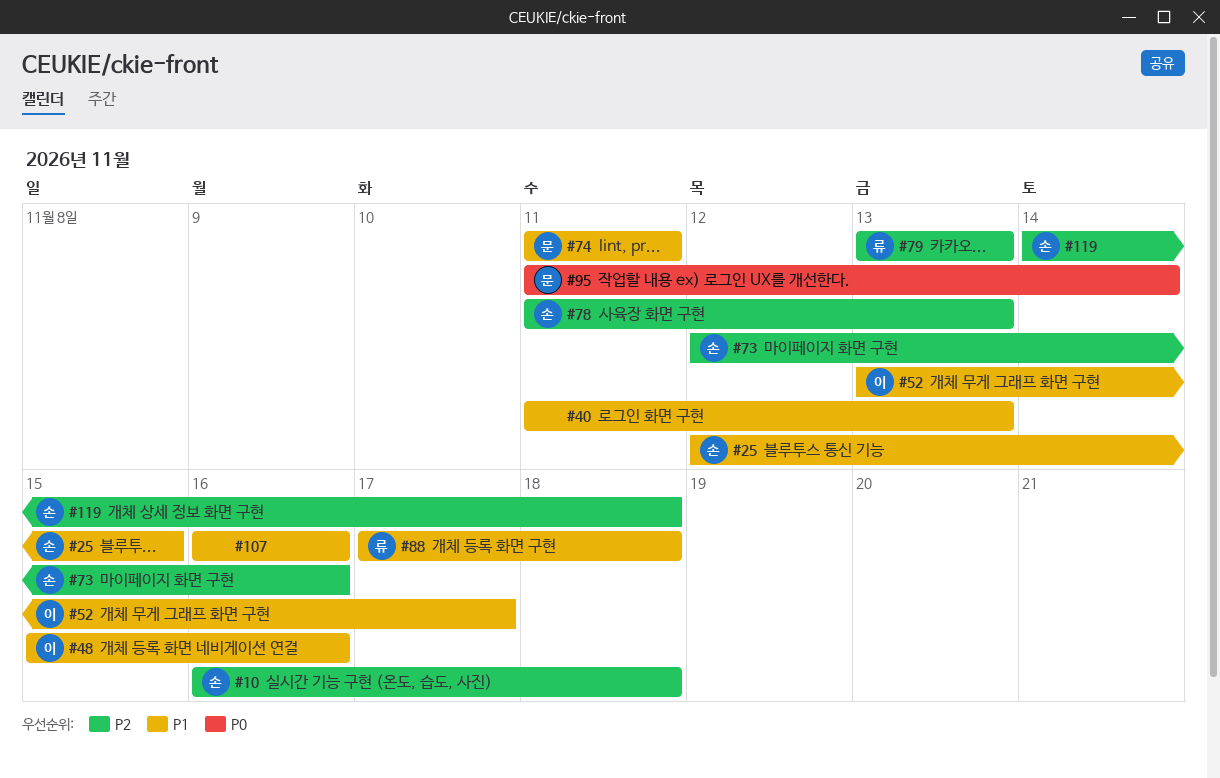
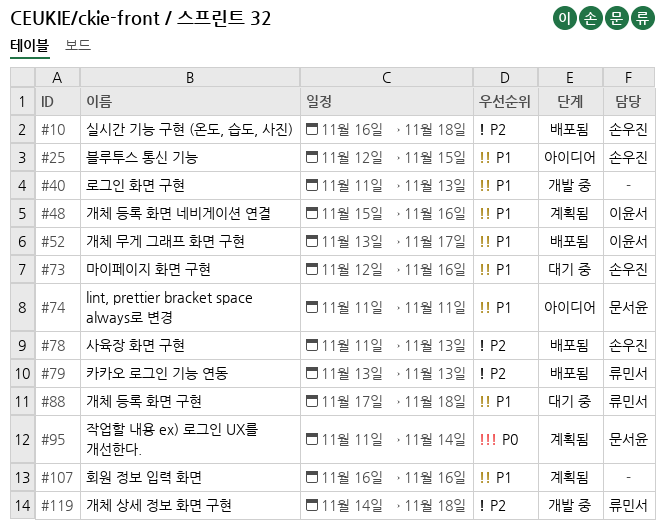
#73, priority: P2 -> P1
#119, owner: 손우진 -> 류민서

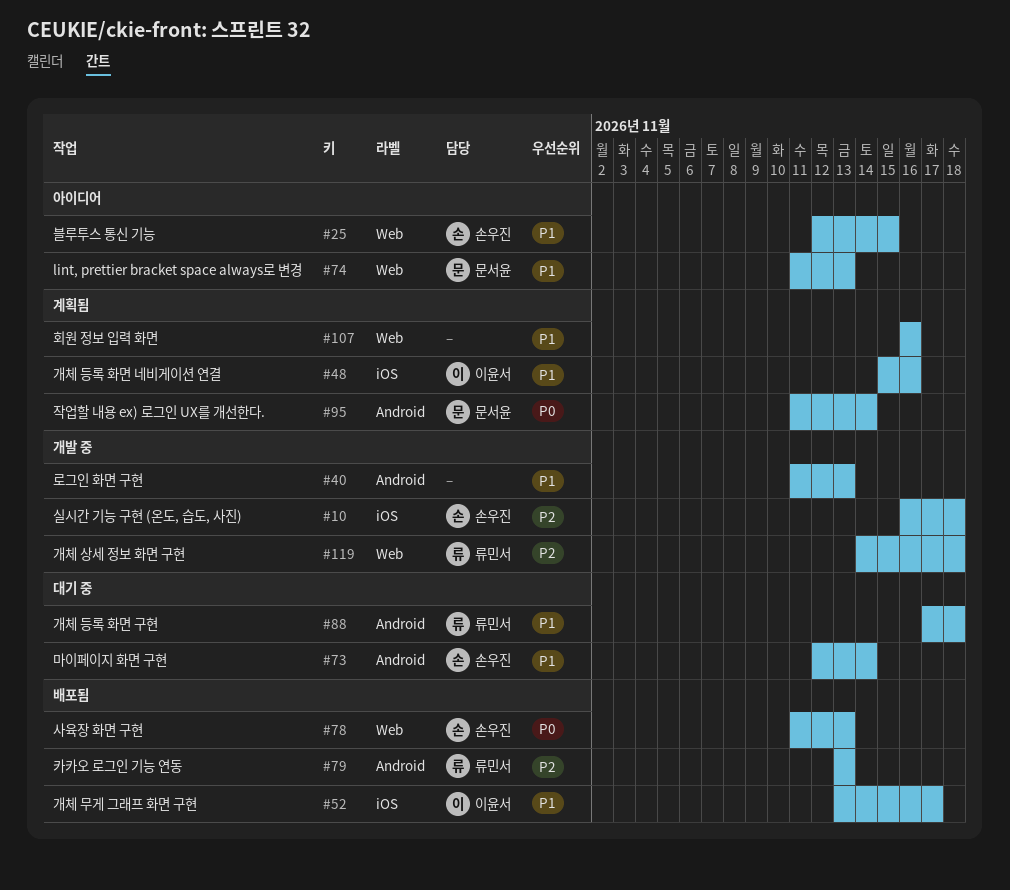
#10, status: 배포됨 -> 개발 중
#73, due: Nov 16 -> Nov 14
#74, due: Nov 11 -> Nov 13
#78, priority: P2 -> P0

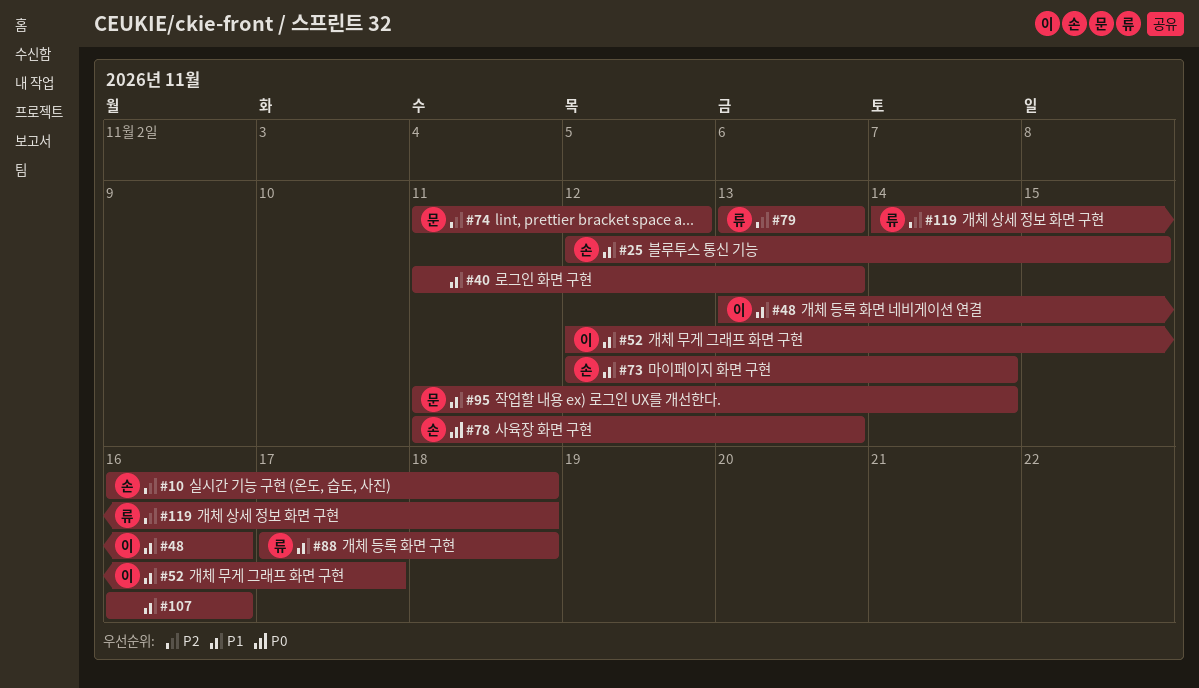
#48, start: Nov 15 -> Nov 13
#52, start: Nov 13 -> Nov 12
#74, priority: P1 -> P2
#74, due: Nov 13 -> Nov 12
#95, priority: P0 -> P1

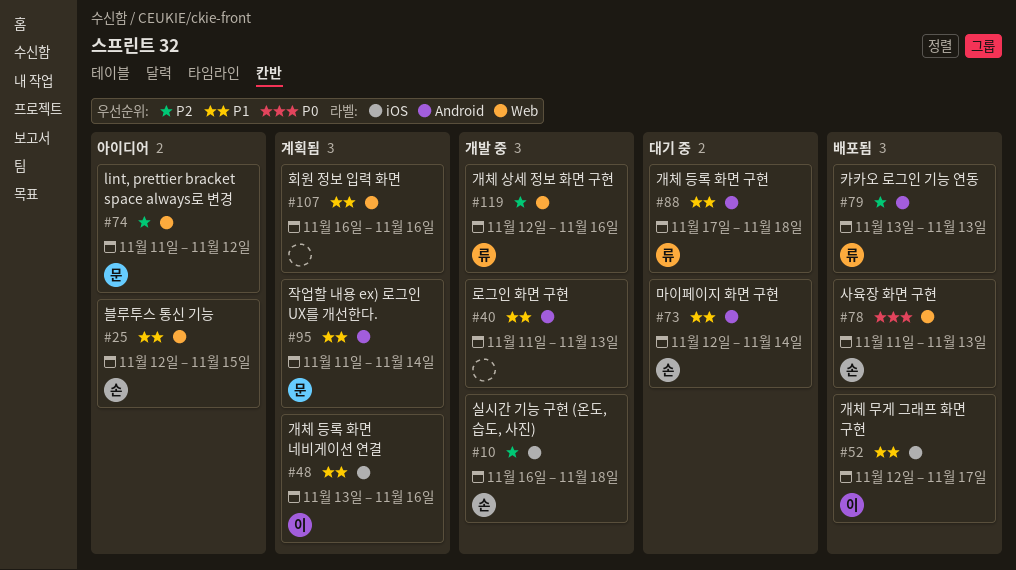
#119, start: Nov 14 -> Nov 12
#119, due: Nov 18 -> Nov 16

